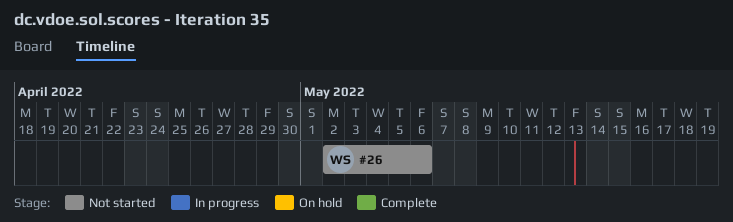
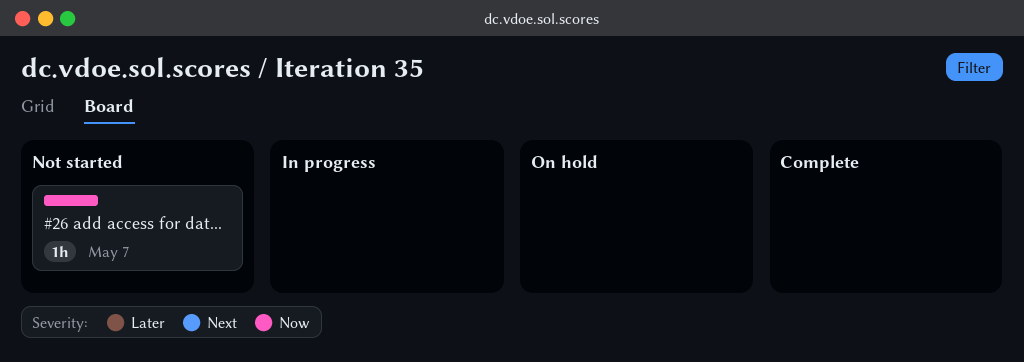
#26, due: May 6 -> May 7

